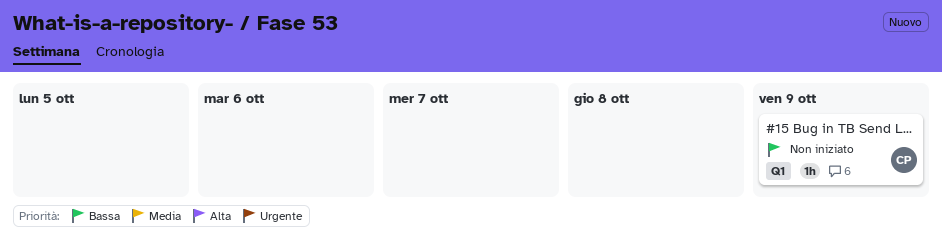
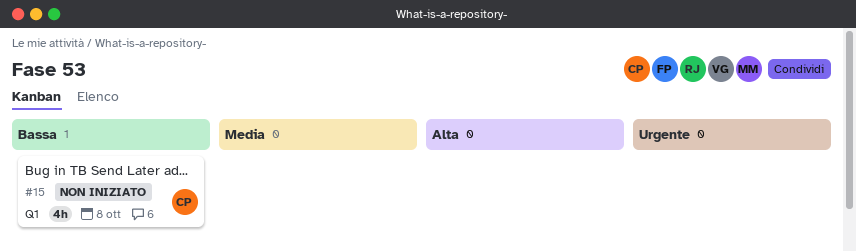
#15, estimate: 1h -> 4h
#15, due: Oct 9 -> Oct 8

